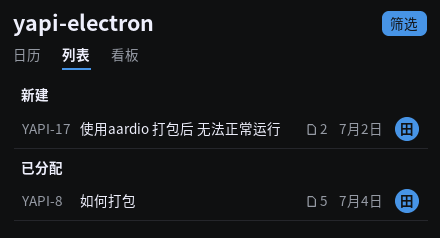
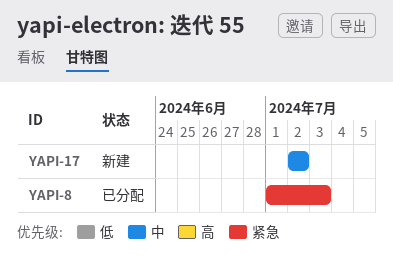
YAPI-8, due: Jul 4 -> Jul 3

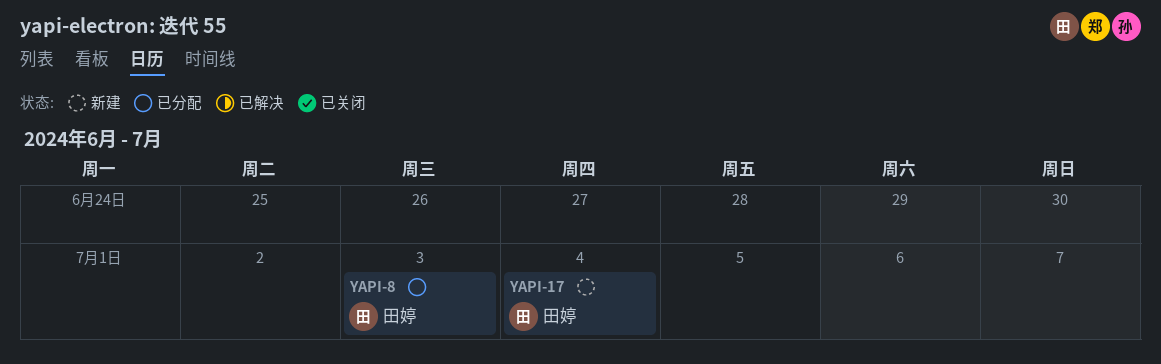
YAPI-17, due: Jul 2 -> Jul 4

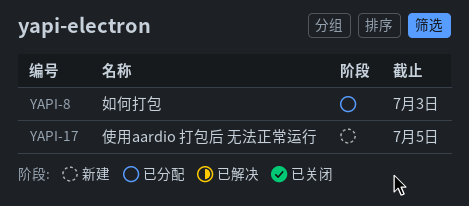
YAPI-17, due: Jul 4 -> Jul 5

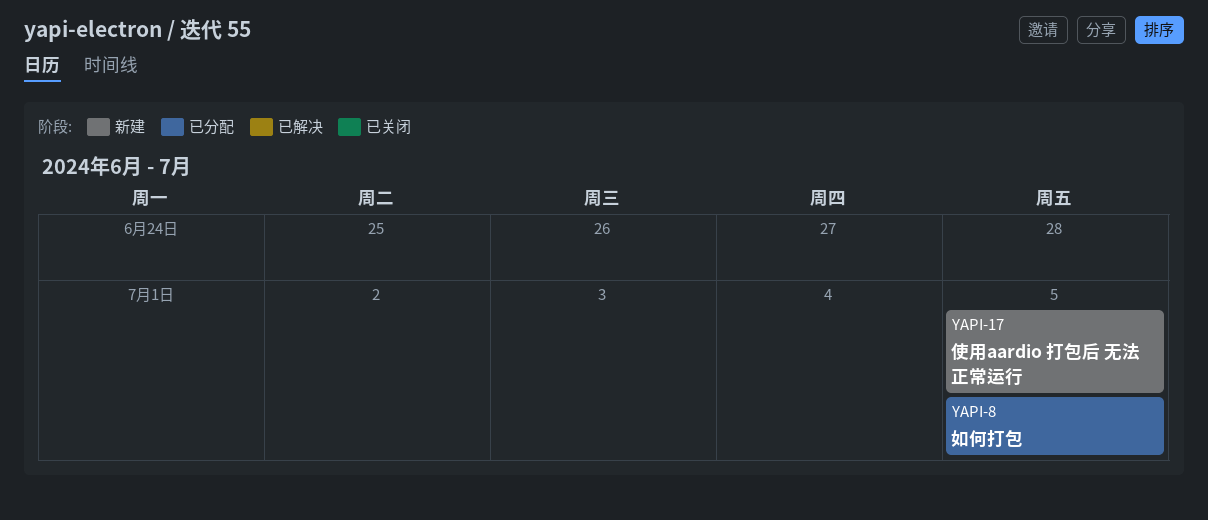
YAPI-8, due: Jul 3 -> Jul 5

